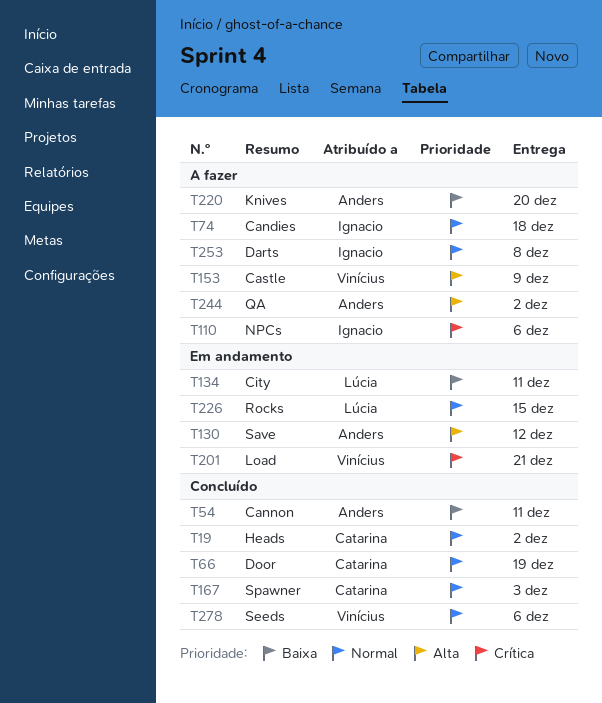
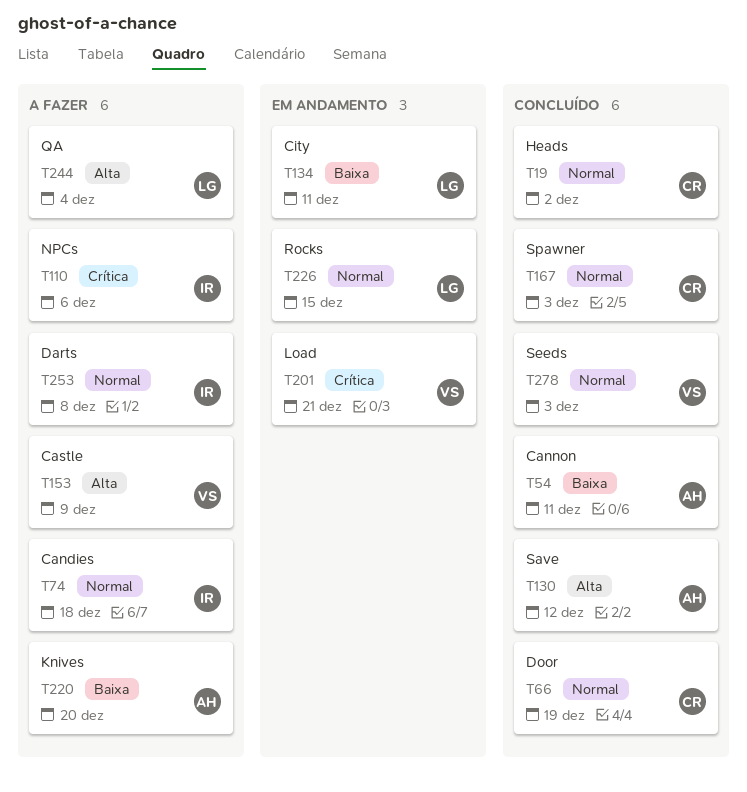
T130, status: Em andamento -> Concluído
T244, owner: Anders -> Lúcia
T244, due: Dec 2 -> Dec 4
T278, due: Dec 6 -> Dec 3

